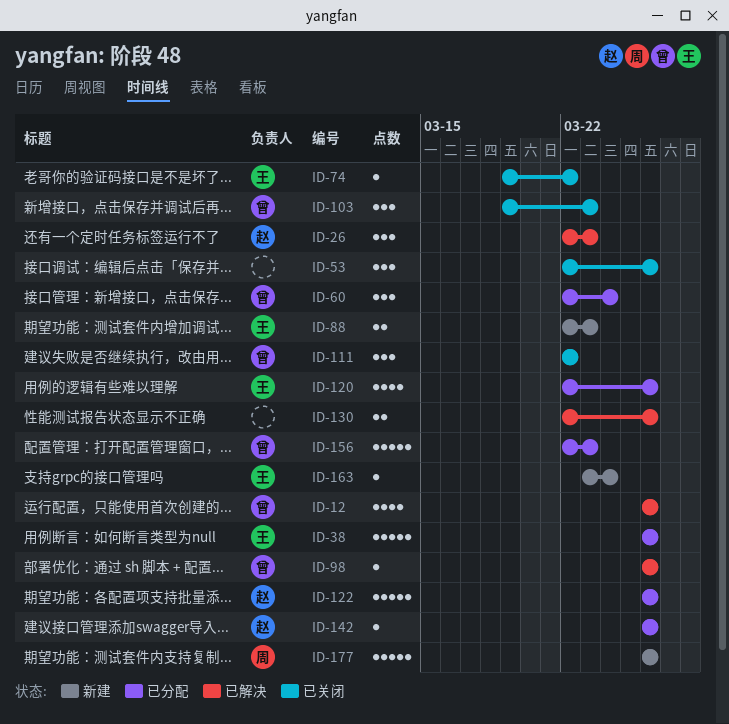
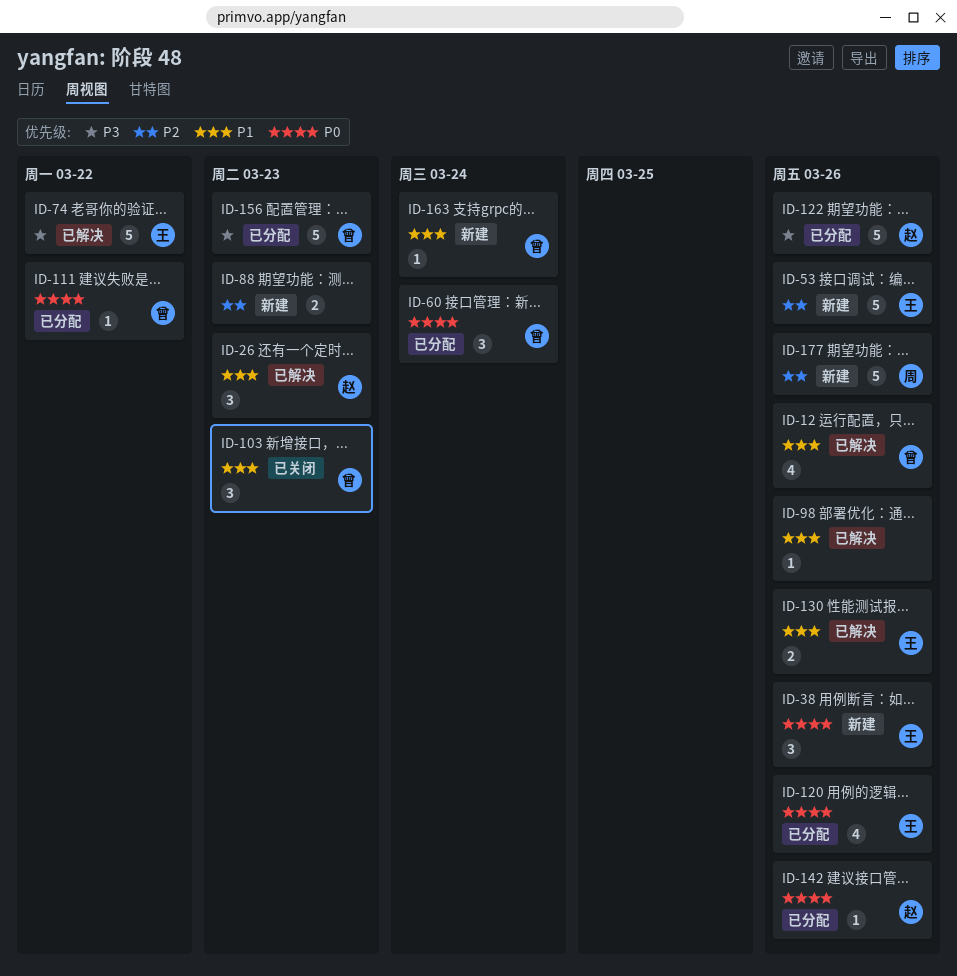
ID-38, status: 已分配 -> 新建
ID-38, estimate: 5 -> 3
ID-53, status: 已关闭 -> 新建
ID-53, owner: none -> 王
ID-53, estimate: 3 -> 5
ID-74, status: 已关闭 -> 已解决
ID-74, estimate: 1 -> 5
ID-88, owner: 王 -> none
ID-98, owner: 曾 -> none
ID-111, status: 已关闭 -> 已分配
ID-111, estimate: 3 -> 1
ID-130, owner: none -> 王
ID-163, owner: 王 -> 曾

